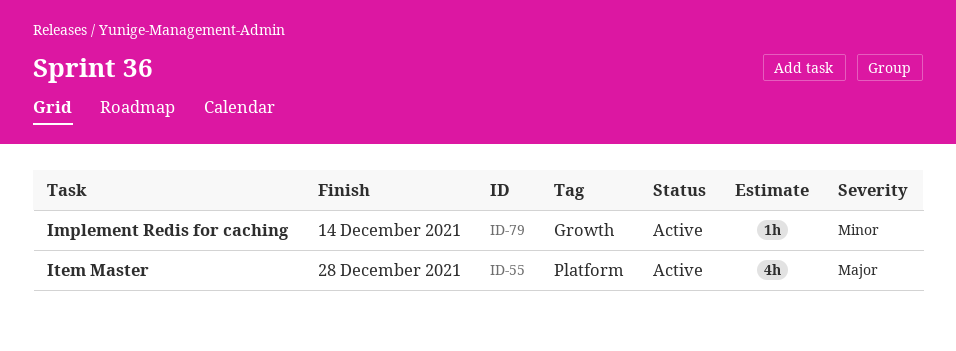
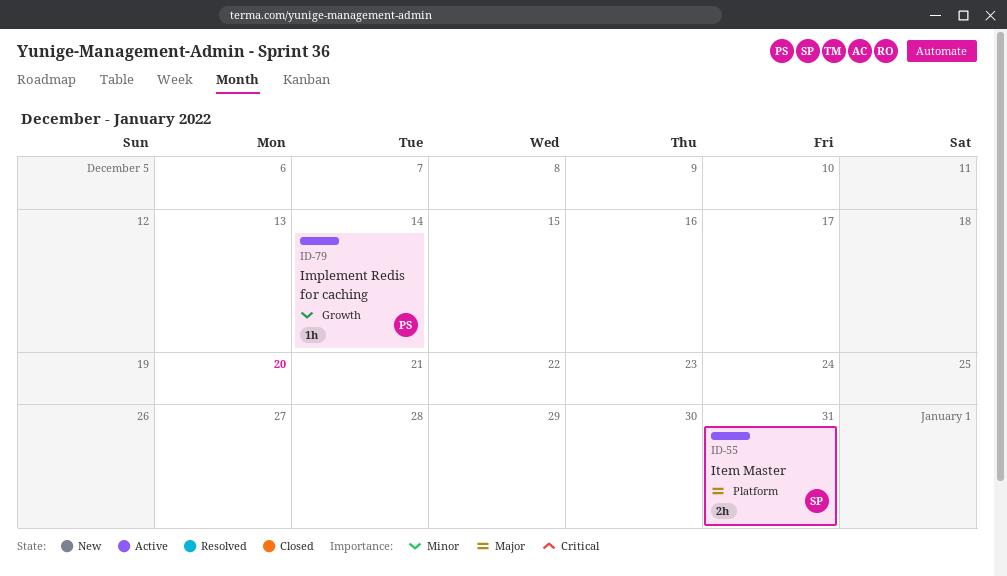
ID-55, estimate: 4h -> 2h
ID-55, due: Dec 28 -> Dec 31

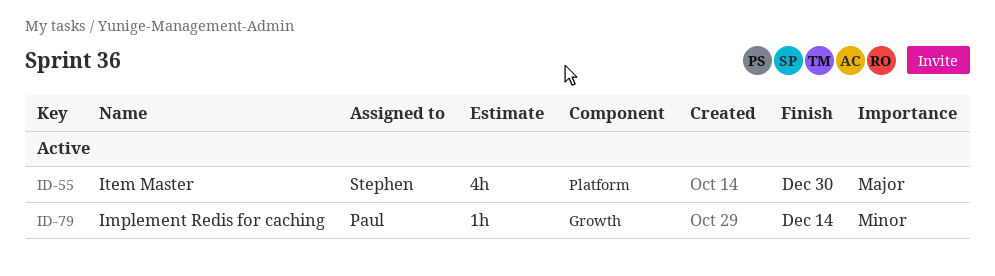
ID-55, estimate: 2h -> 4h
ID-55, due: Dec 31 -> Dec 30

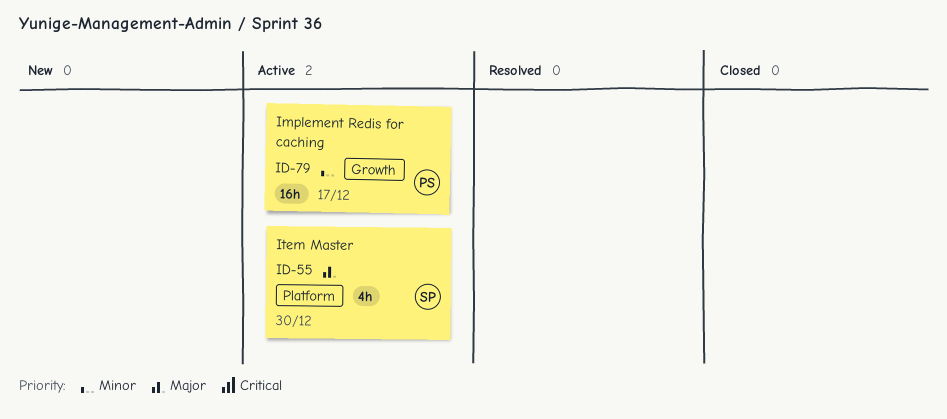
ID-79, estimate: 1h -> 16h
ID-79, due: Dec 14 -> Dec 17

